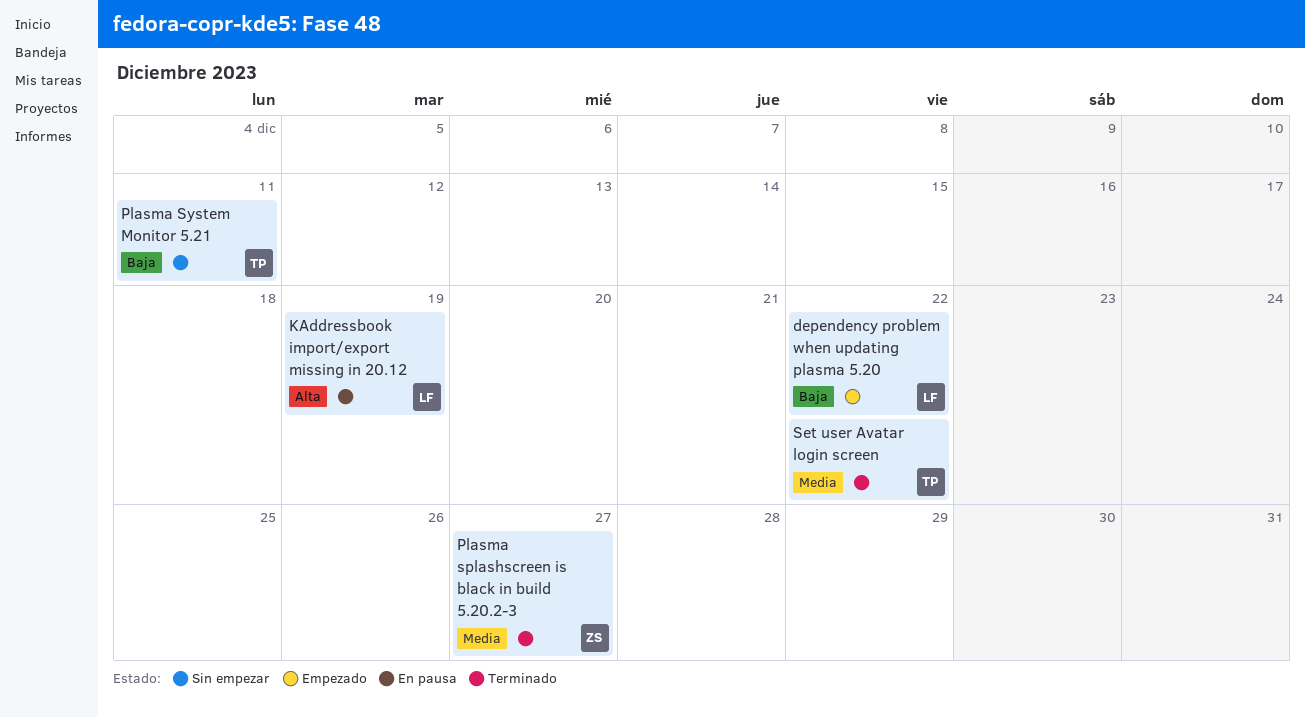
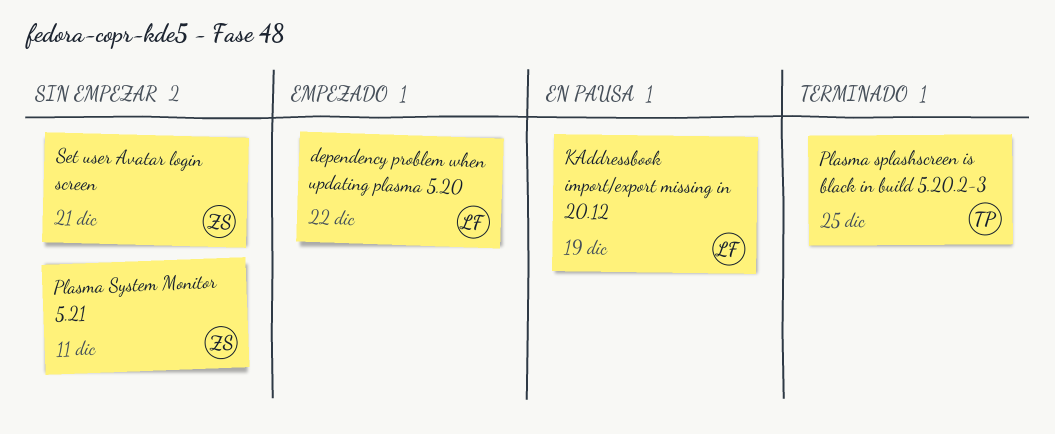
Plasma splashscreen is black in build 5.20.2-3, owner: ZS -> TP
Plasma splashscreen is black in build 5.20.2-3, due: Dec 27 -> Dec 25
Plasma System Monitor 5.21, owner: TP -> ZS
Set user Avatar login screen, status: Terminado -> Sin empezar
Set user Avatar login screen, owner: TP -> ZS
Set user Avatar login screen, due: Dec 22 -> Dec 21

